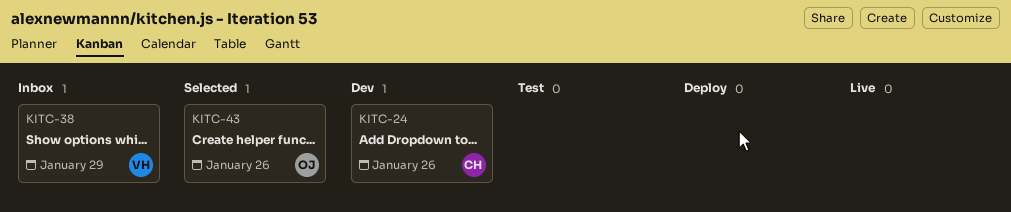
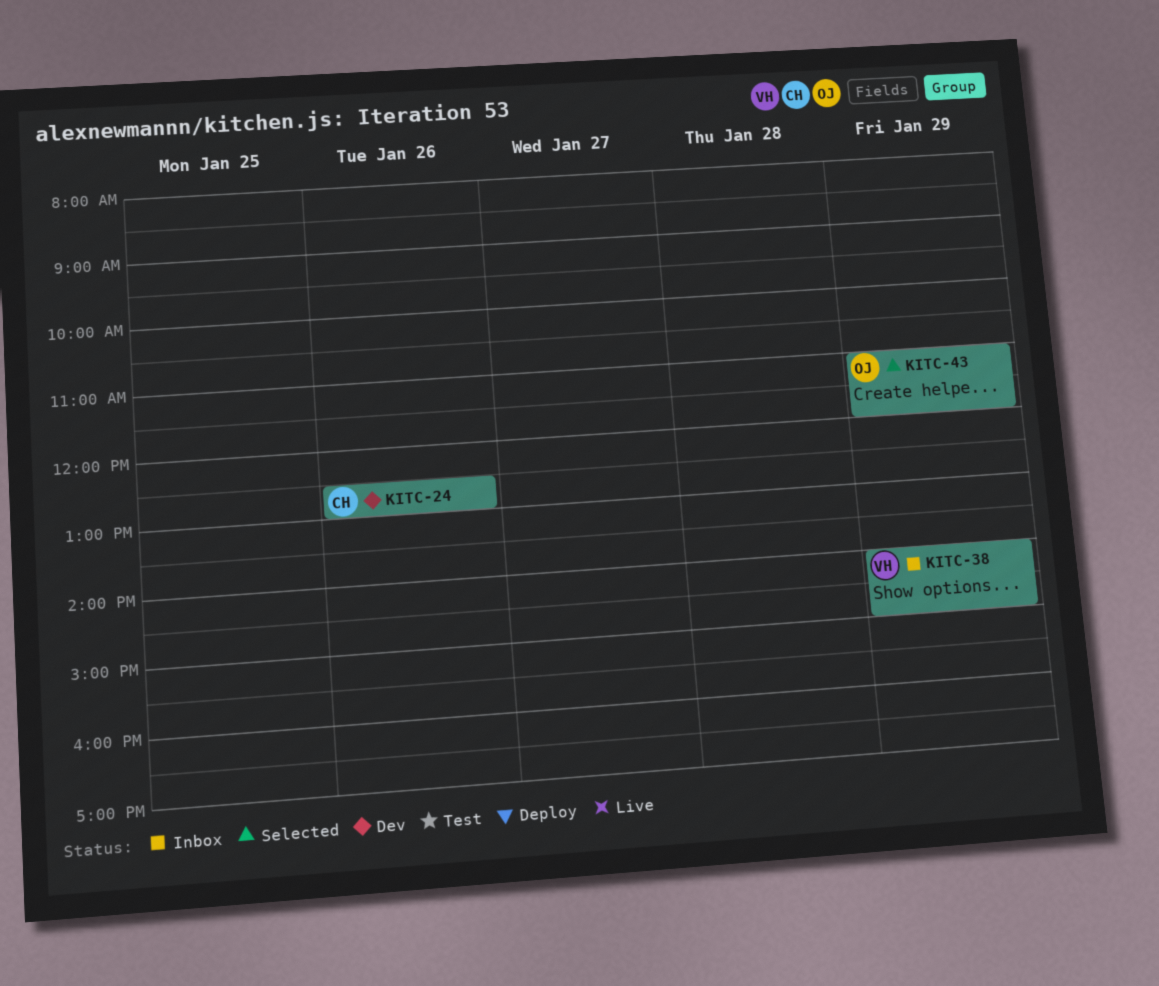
KITC-43, day: Jan 26 -> Jan 29

